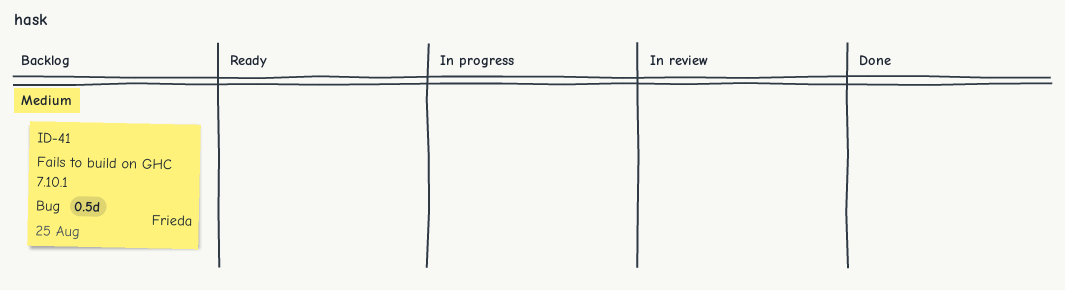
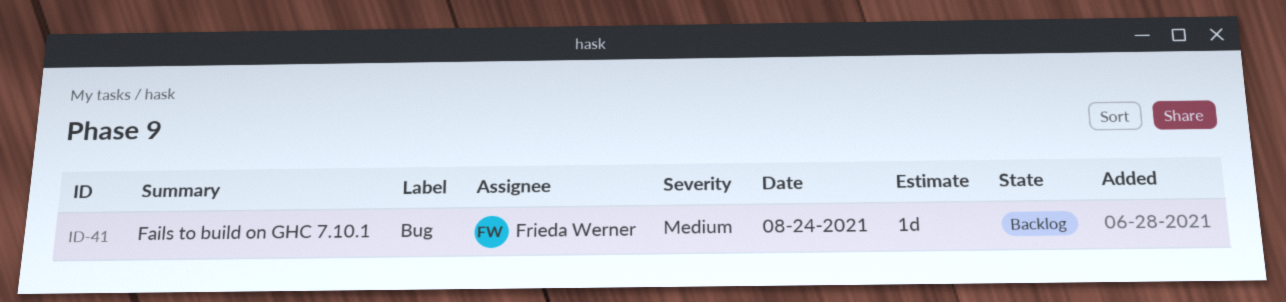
ID-41, estimate: 0.5d -> 1d
ID-41, day: Aug 25 -> Aug 24

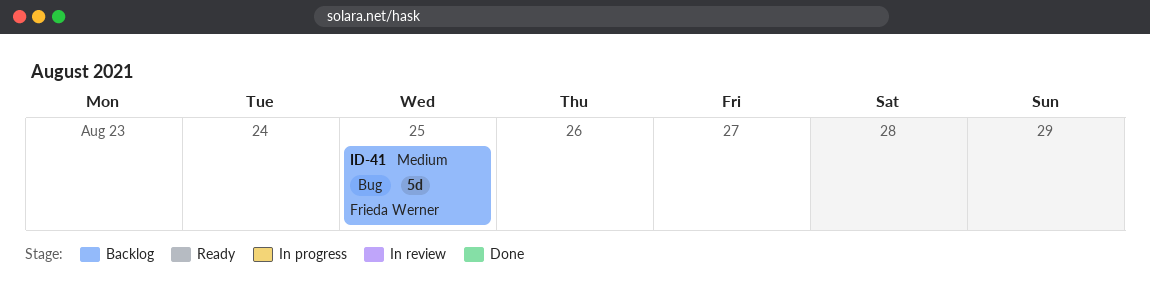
ID-41, estimate: 1d -> 5d
ID-41, day: Aug 24 -> Aug 25

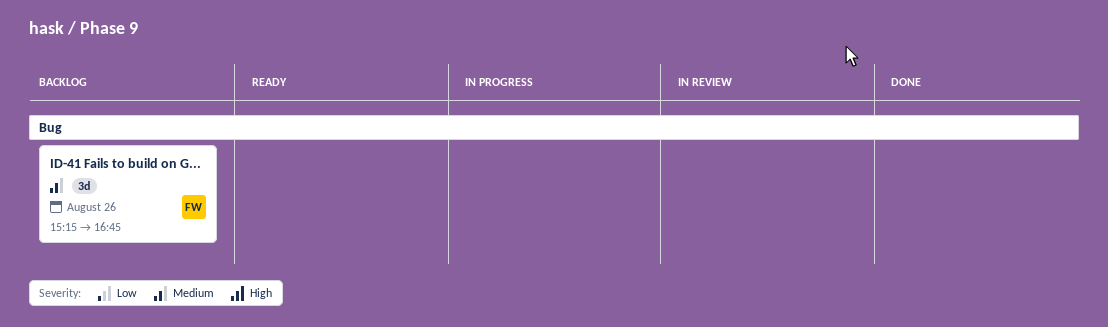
ID-41, estimate: 5d -> 3d
ID-41, day: Aug 25 -> Aug 26

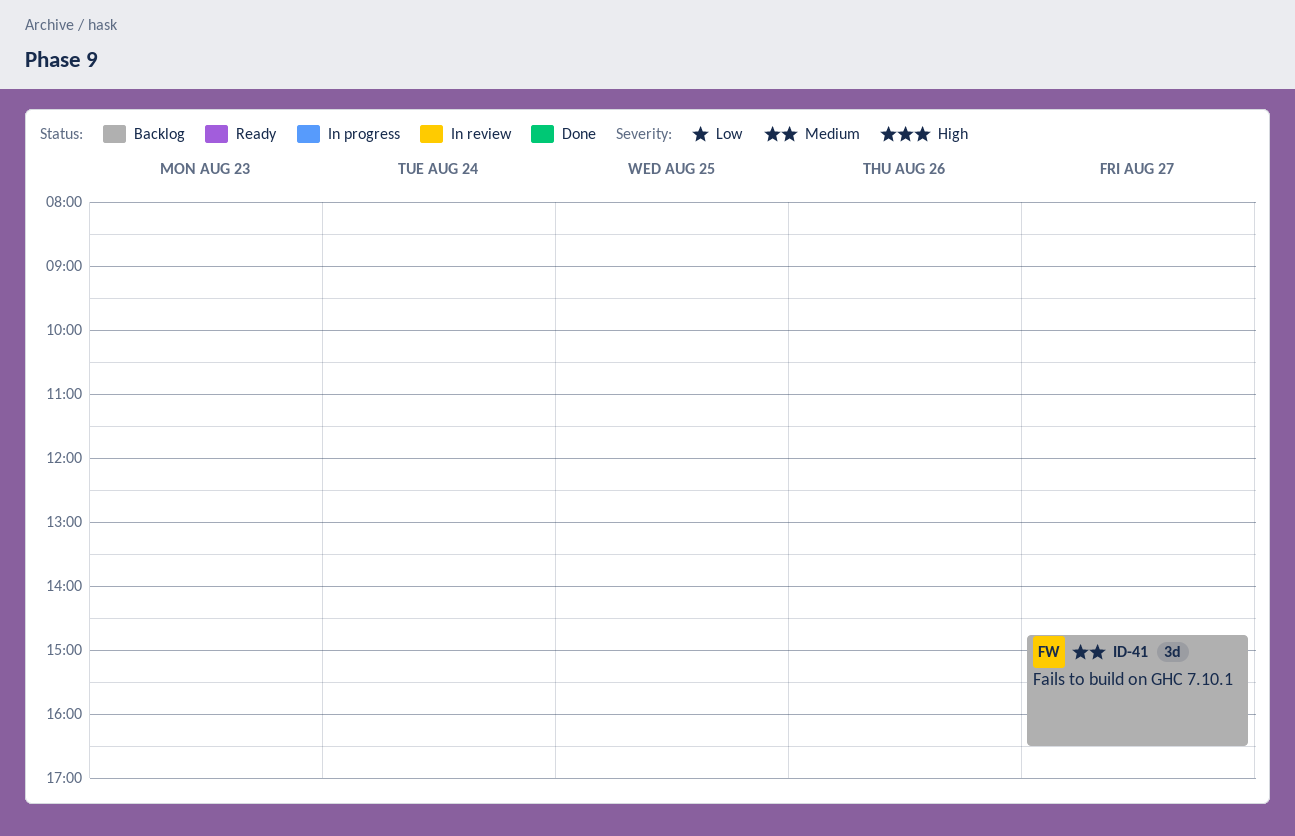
ID-41, day: Aug 26 -> Aug 27
ID-41, begins: 15:15 -> 14:45
ID-41, ends: 16:45 -> 16:30

